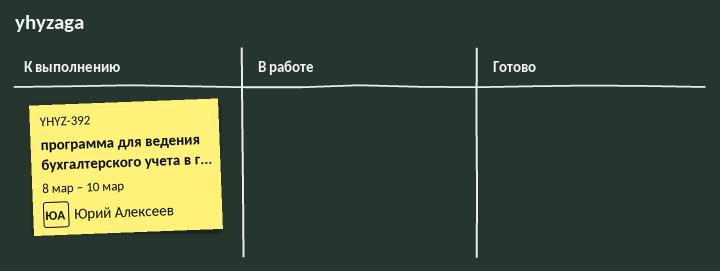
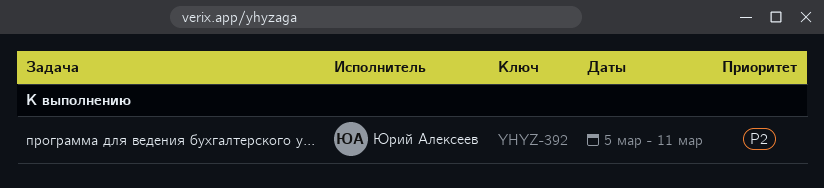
YHYZ-392, start: Mar 8 -> Mar 5
YHYZ-392, due: Mar 10 -> Mar 11

